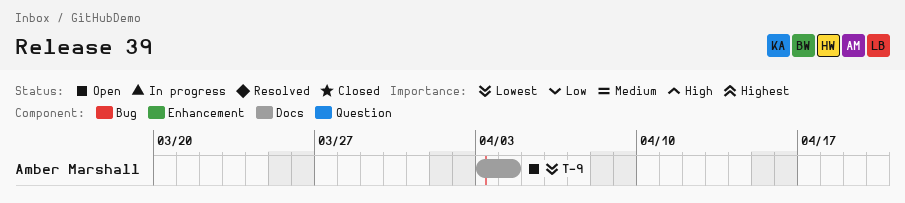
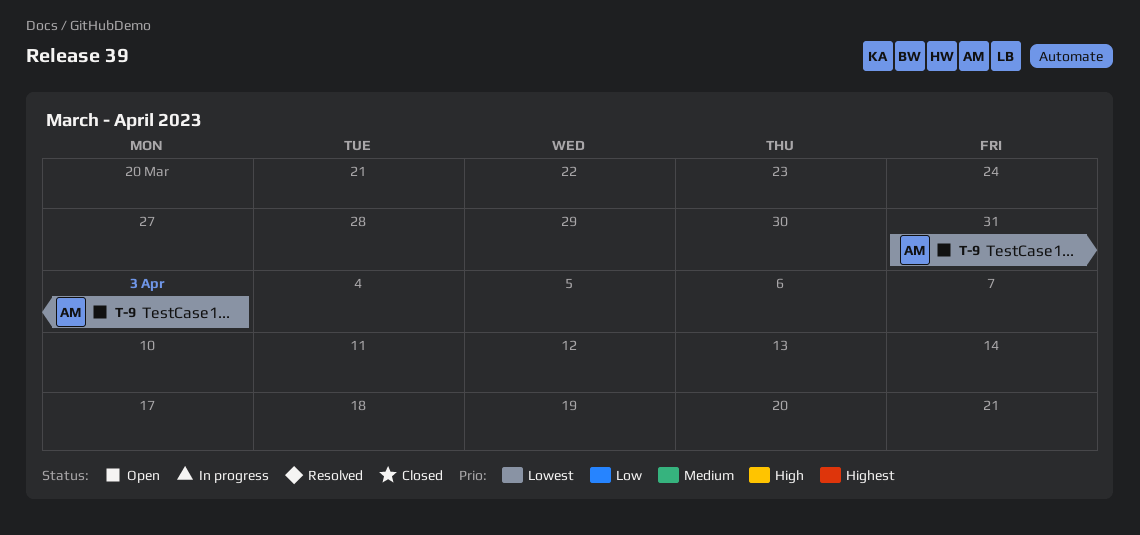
T-9, start: Apr 3 -> Mar 31
T-9, due: Apr 4 -> Apr 3

